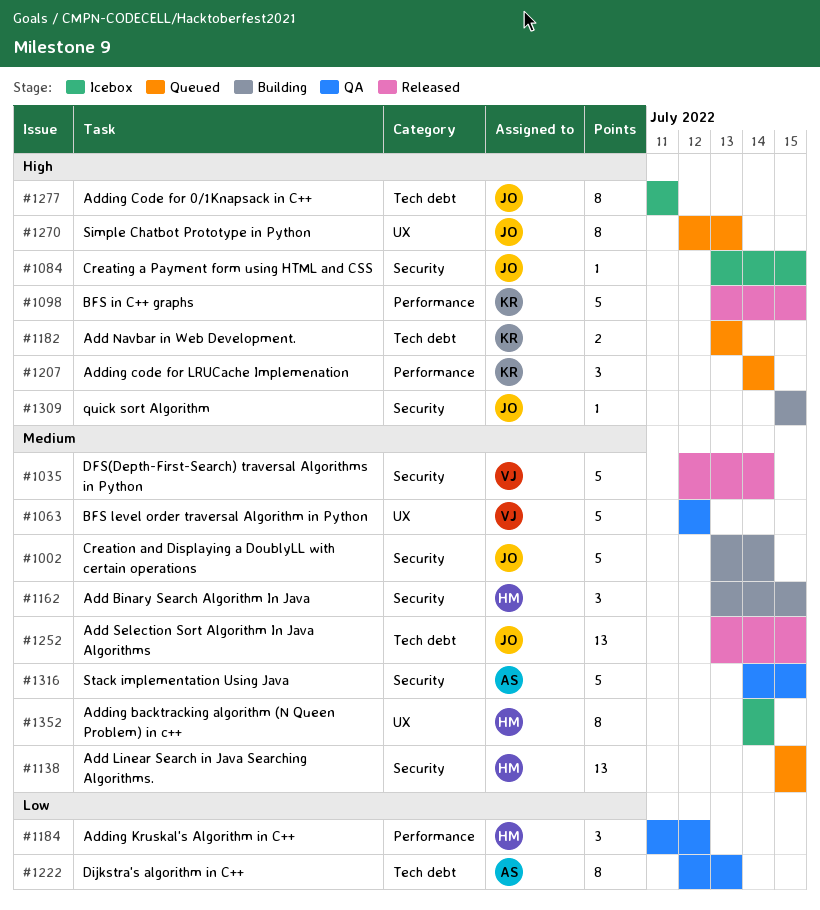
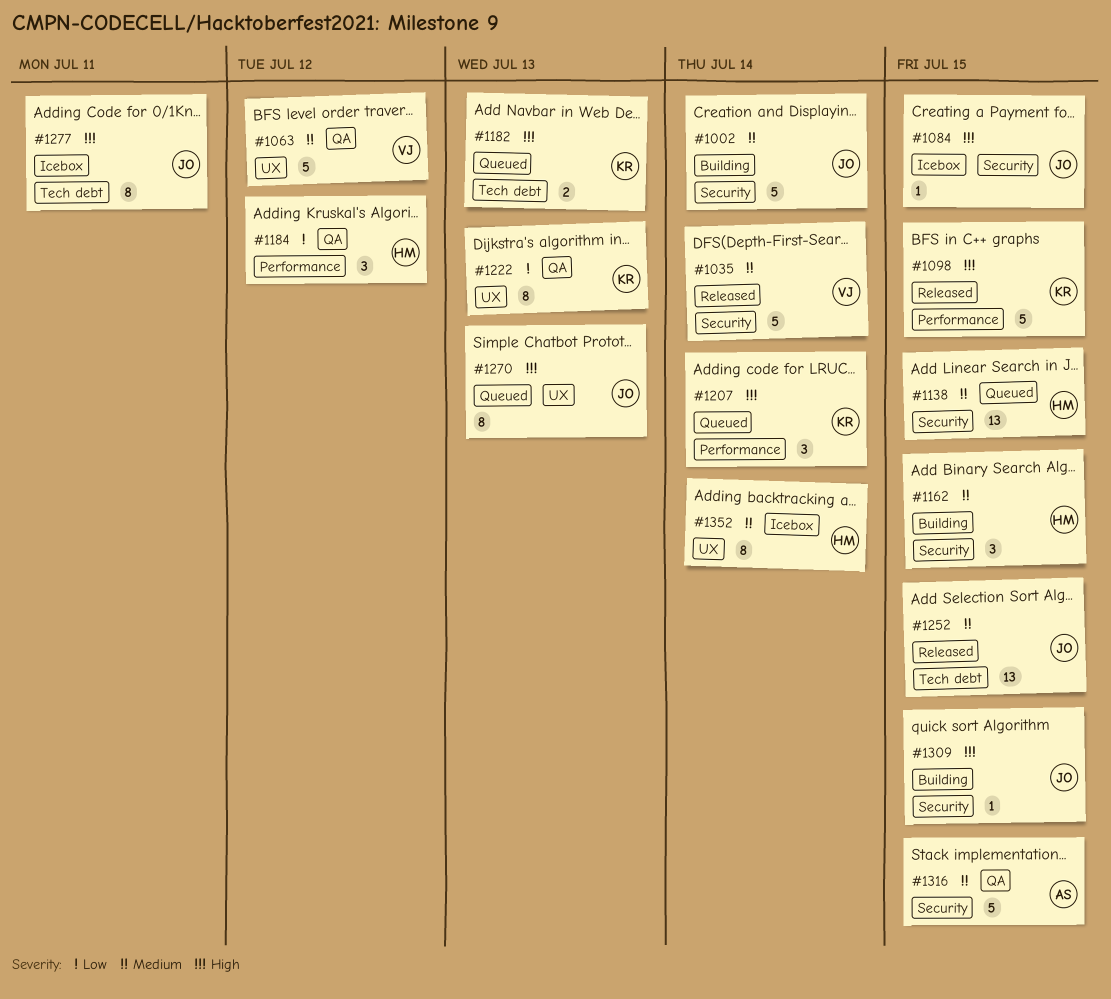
#1222, owner: AS -> KR
#1222, label: Tech debt -> UX

